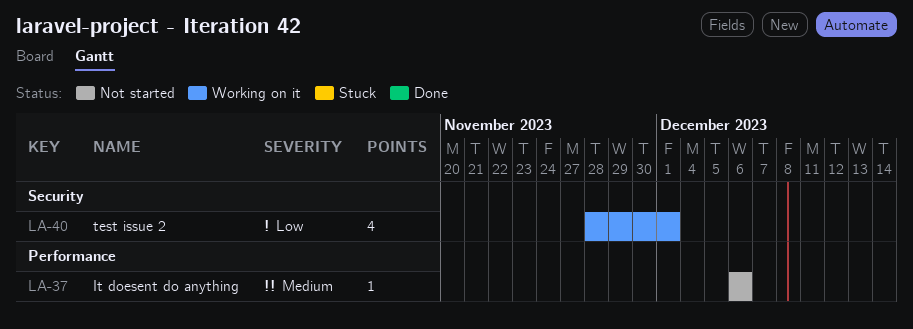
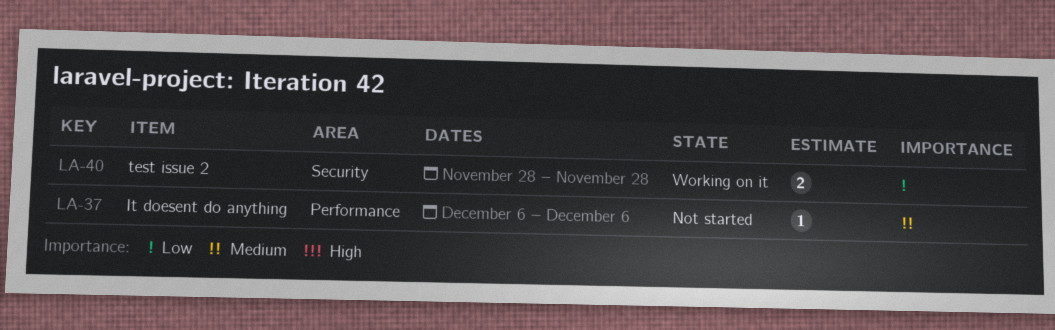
LA-40, estimate: 4 -> 2
LA-40, due: Dec 1 -> Nov 28

